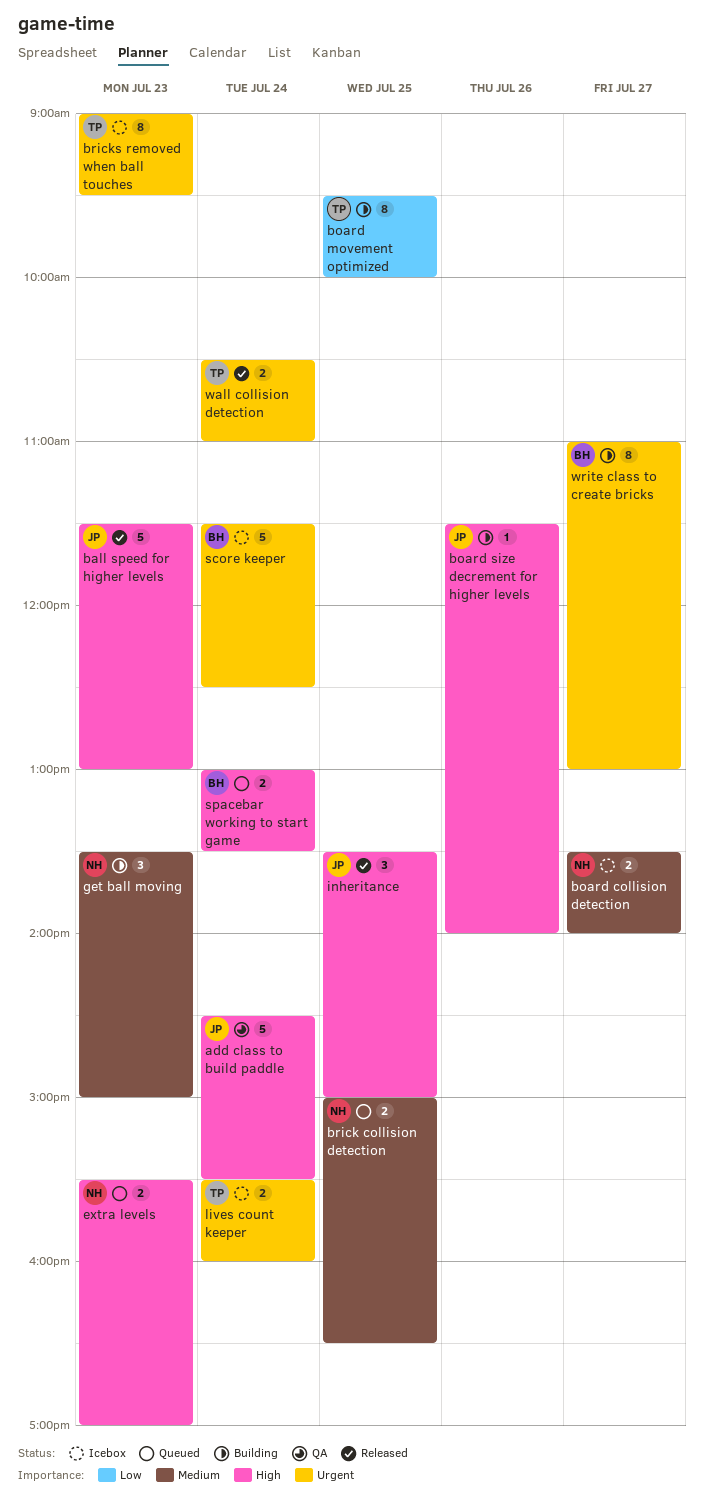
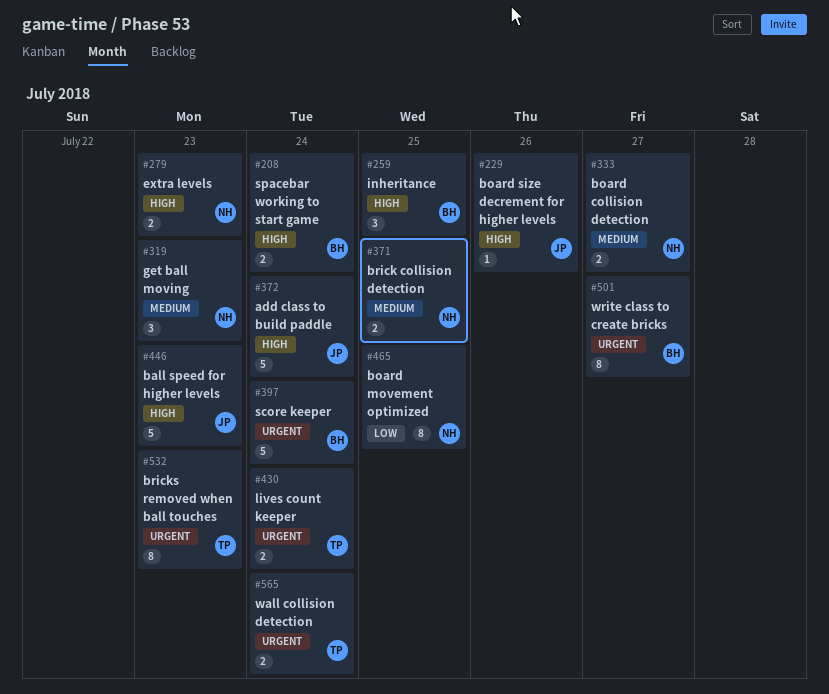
board movement optimized, owner: TP -> NH
inheritance, owner: JP -> BH

